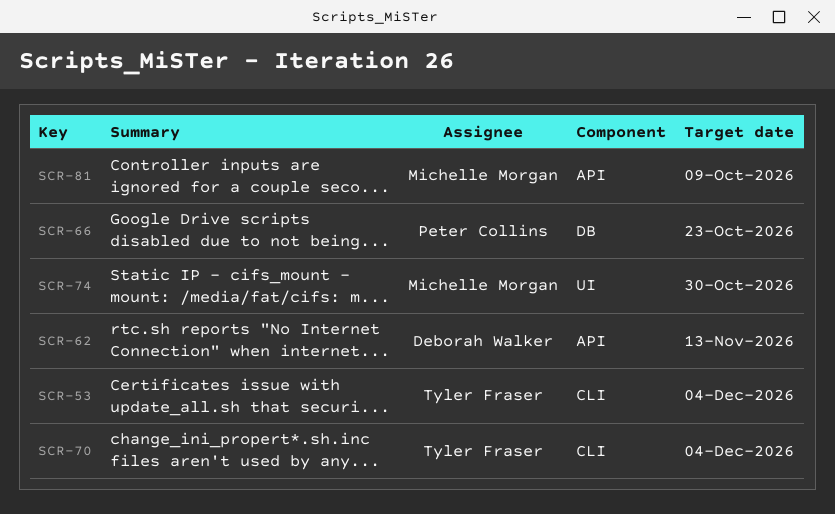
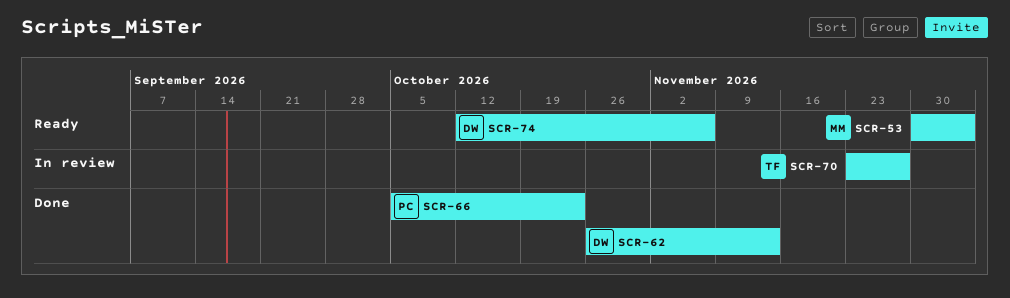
SCR-53, owner: Tyler Fraser -> Michelle Morgan
SCR-70, due: Dec 4 -> Nov 27
SCR-74, owner: Michelle Morgan -> Deborah Walker
SCR-74, due: Oct 30 -> Nov 6
SCR-81: present -> none

